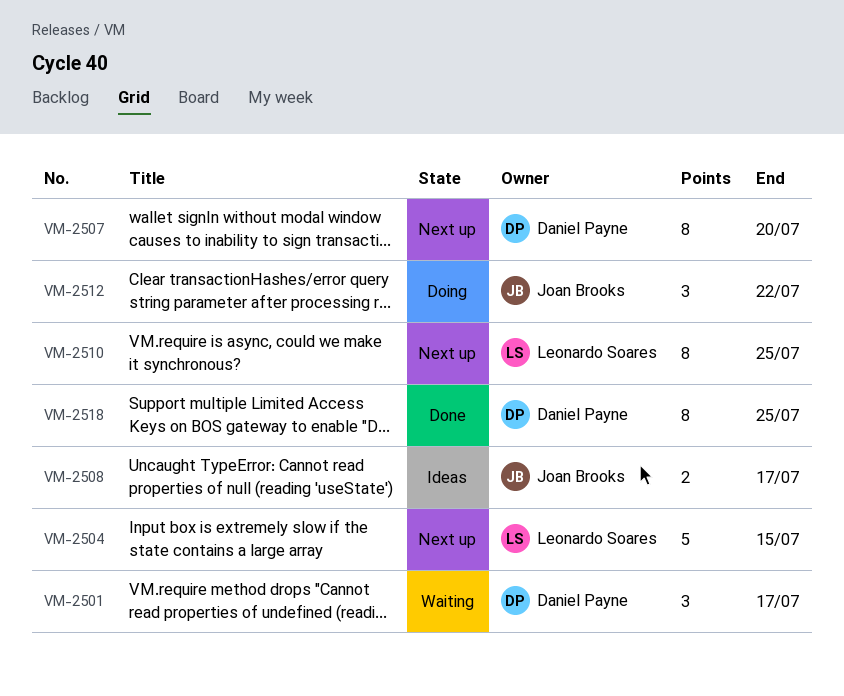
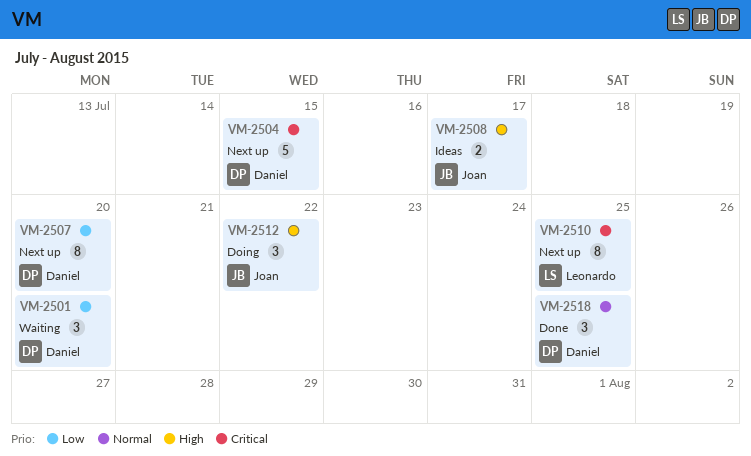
VM-2501, due: Jul 17 -> Jul 20
VM-2504, owner: Leonardo Soares -> Daniel Payne
VM-2518, estimate: 8 -> 3

